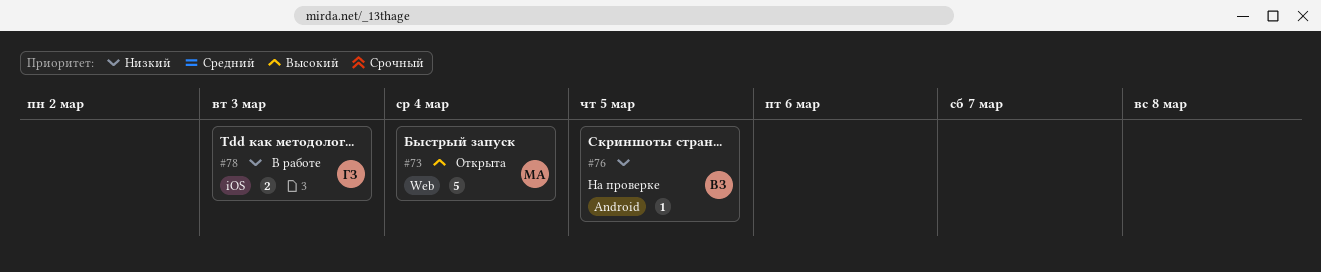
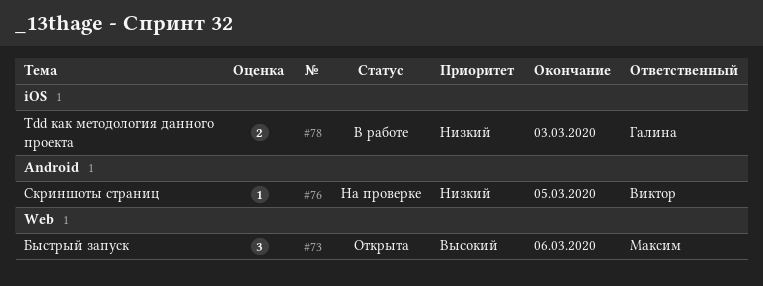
#73, estimate: 5 -> 3
#73, due: Mar 4 -> Mar 6

